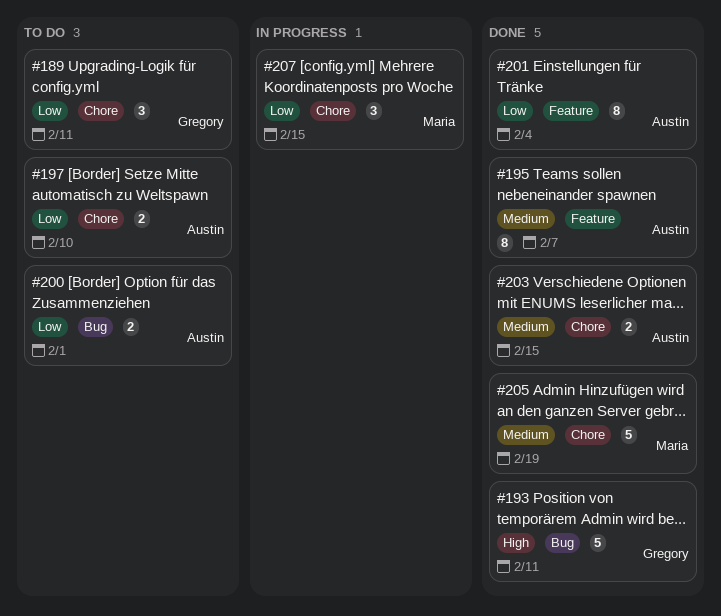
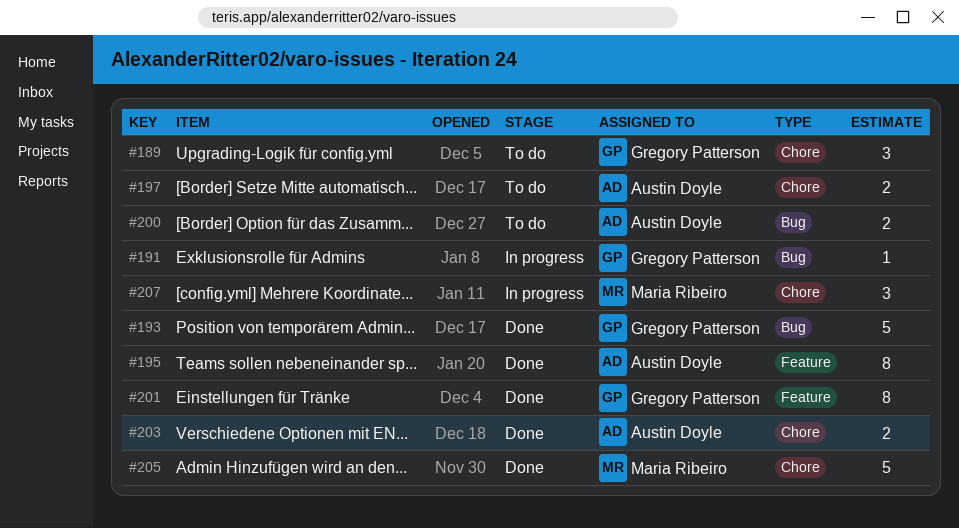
#191: none -> present
#201, owner: Austin Doyle -> Gregory Patterson

